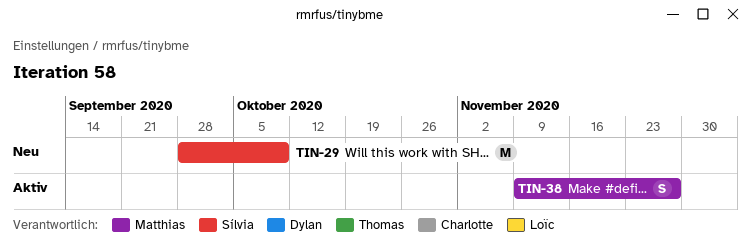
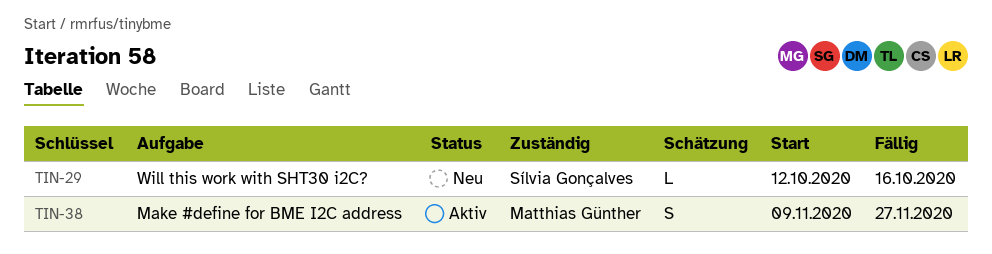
TIN-29, estimate: M -> L
TIN-29, start: Sep 28 -> Oct 12
TIN-29, due: Oct 9 -> Oct 16

